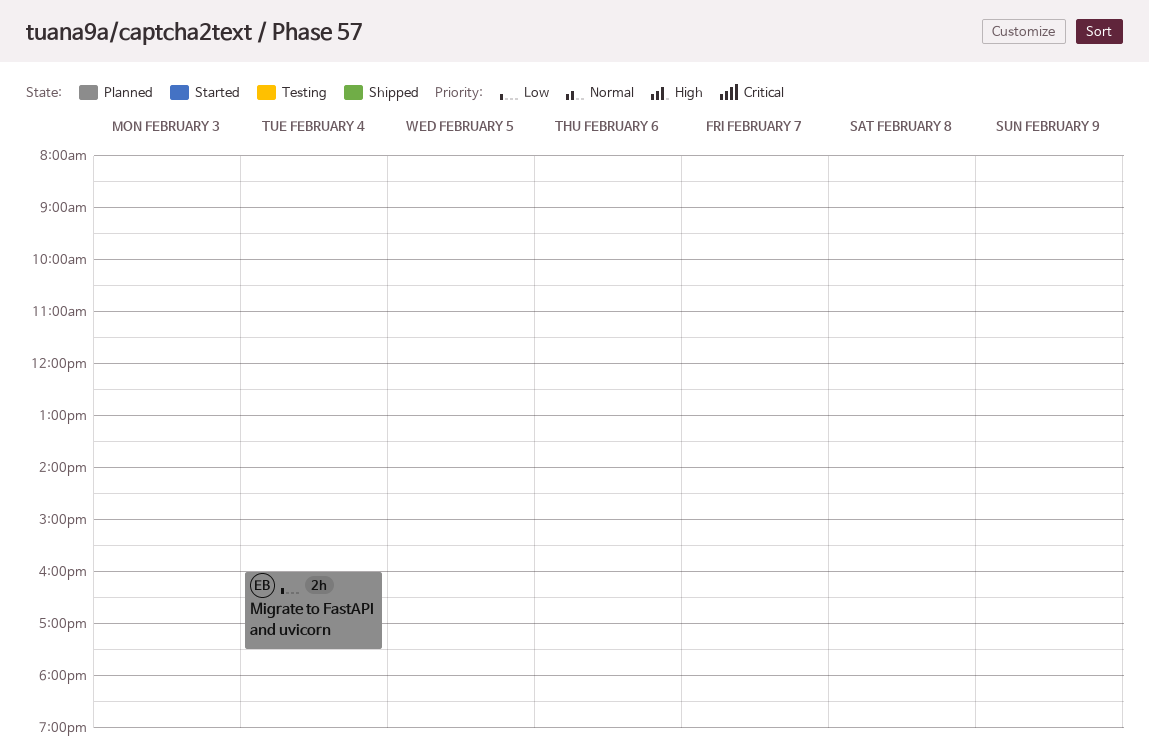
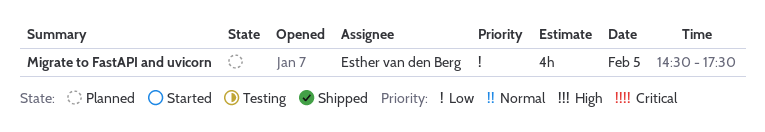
Migrate to FastAPI and uvicorn, estimate: 2h -> 4h
Migrate to FastAPI and uvicorn, day: Feb 4 -> Feb 5
Migrate to FastAPI and uvicorn, begins: 16:00 -> 14:30

